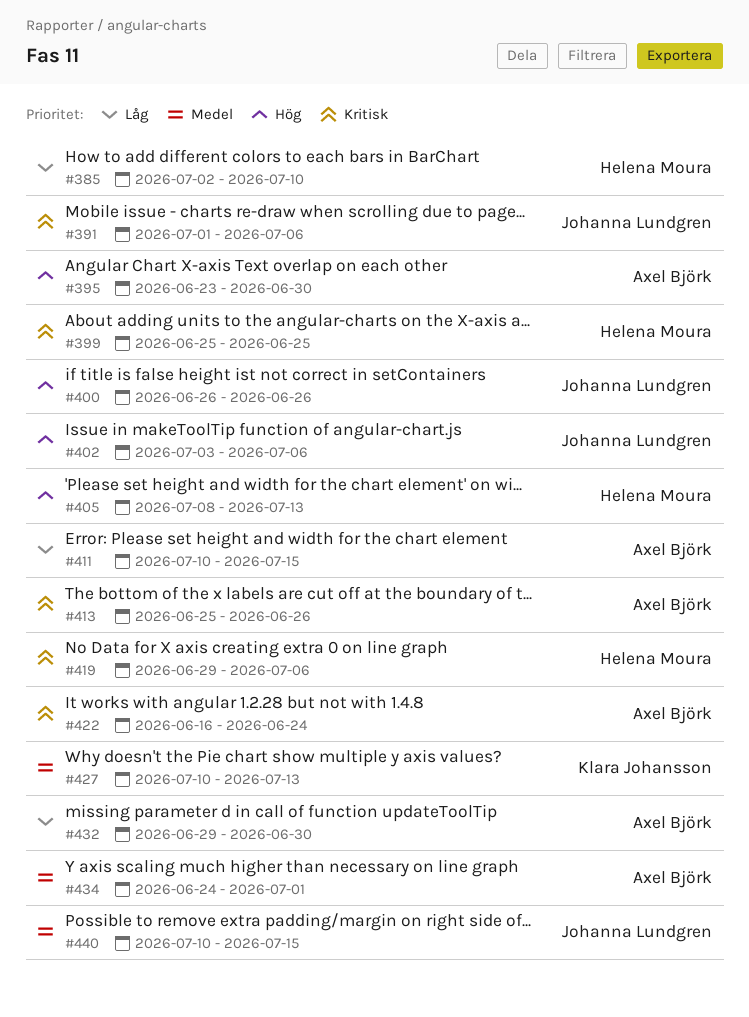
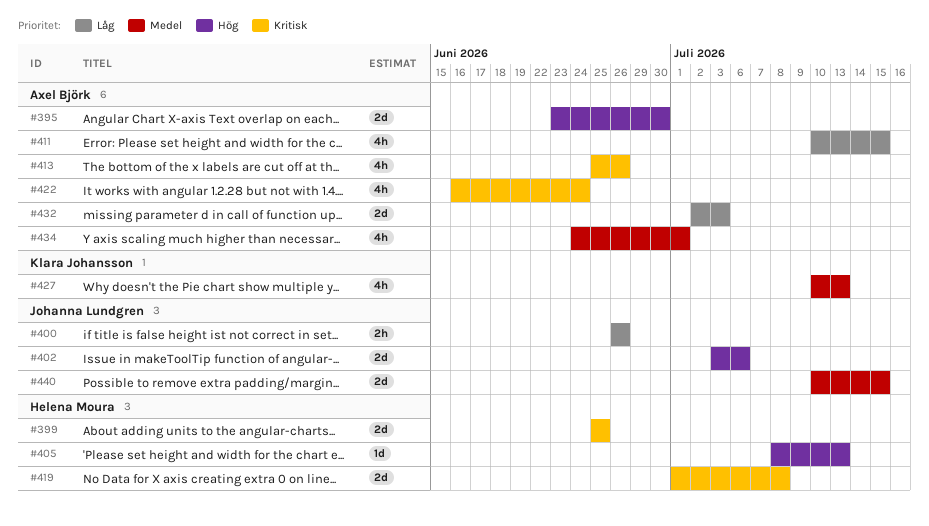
#385: present -> none
#391: present -> none
#400, priority: Hög -> Låg
#419, start: Jun 29 -> Jul 1
#419, due: Jul 6 -> Jul 8
#432, start: Jun 29 -> Jul 2
#432, due: Jun 30 -> Jul 3

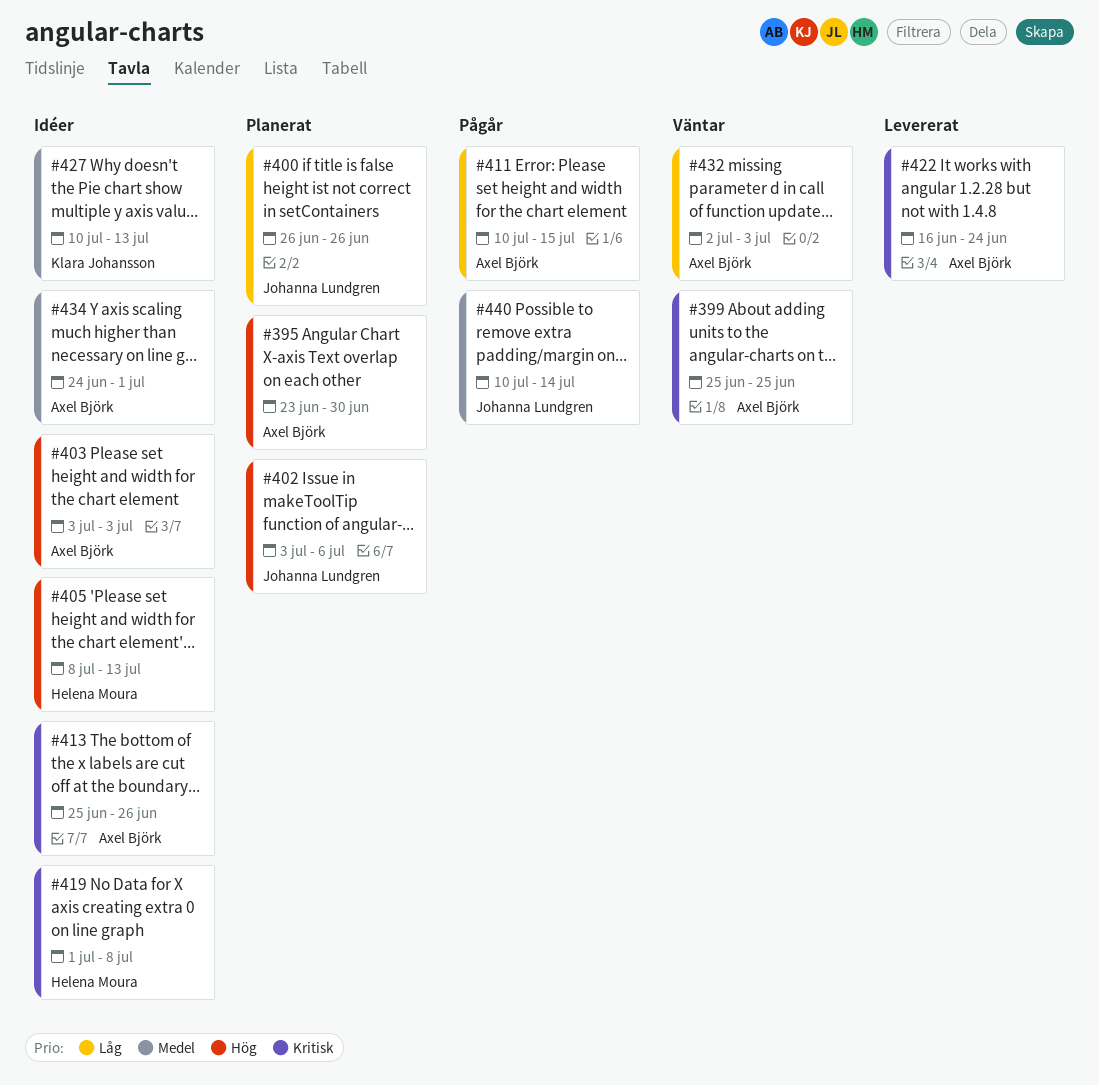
#399, owner: Helena Moura -> Axel Björk
#403: none -> present
#440, due: Jul 15 -> Jul 14

